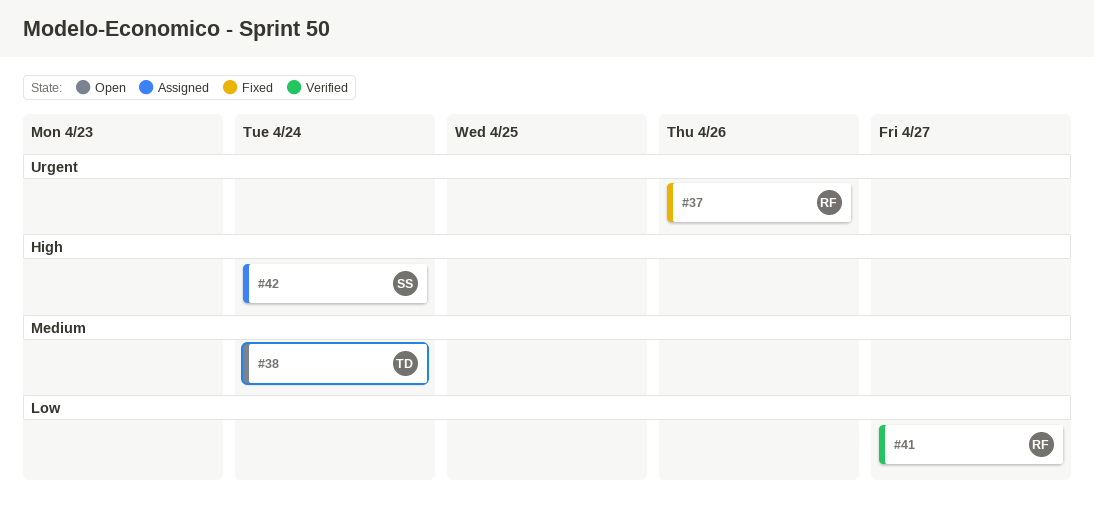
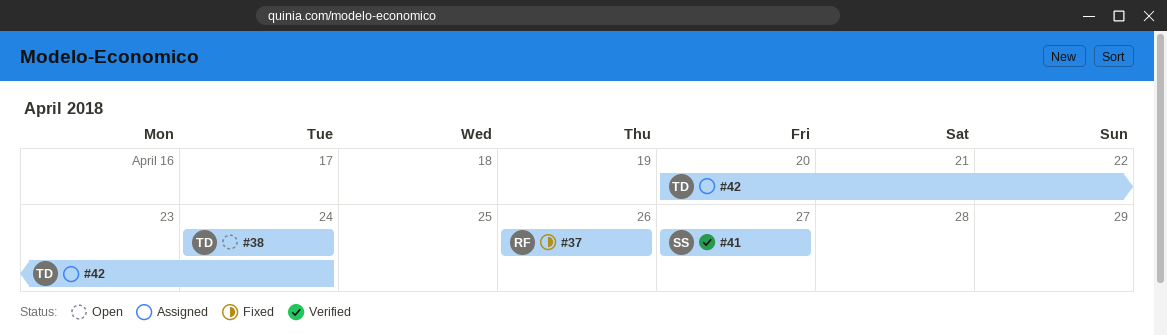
#41, owner: RF -> SS
#42, owner: SS -> TD

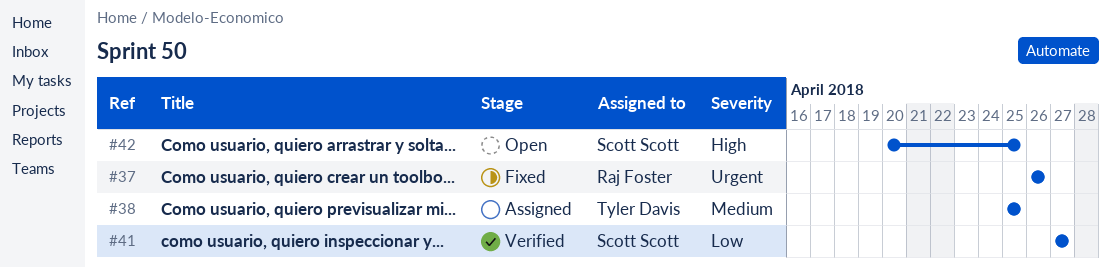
#38, status: Open -> Assigned
#38, start: Apr 24 -> Apr 25
#38, due: Apr 24 -> Apr 25
#42, status: Assigned -> Open
#42, owner: Tyler Davis -> Scott Scott
#42, due: Apr 24 -> Apr 25

